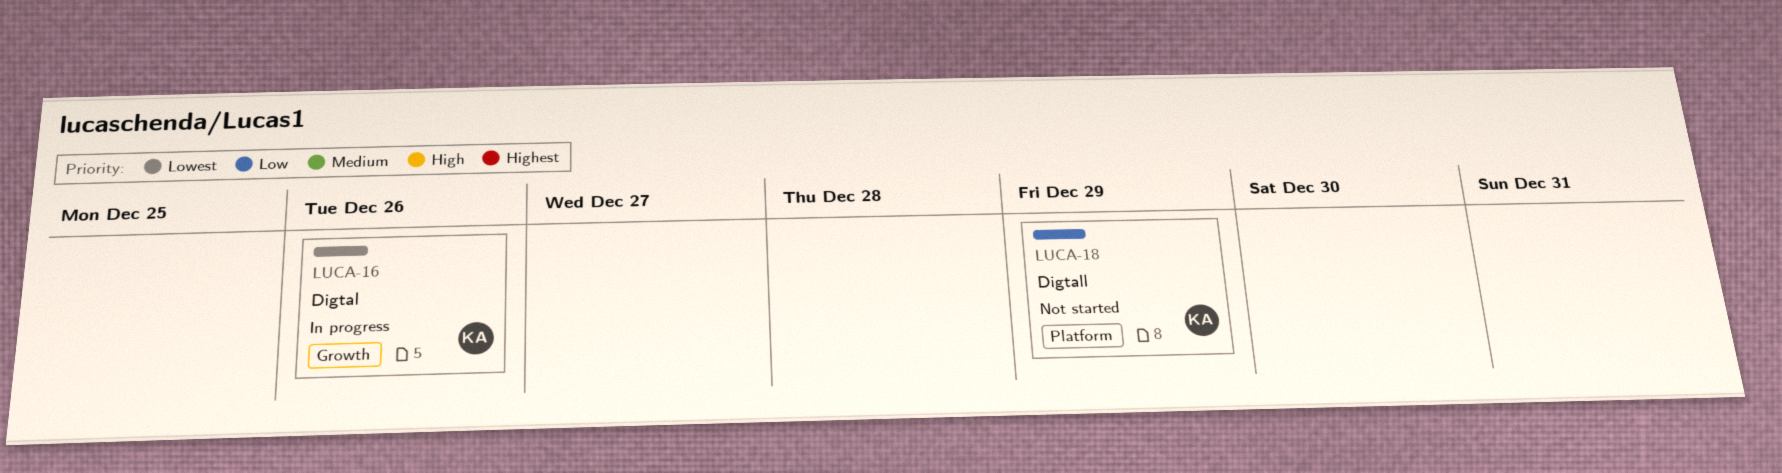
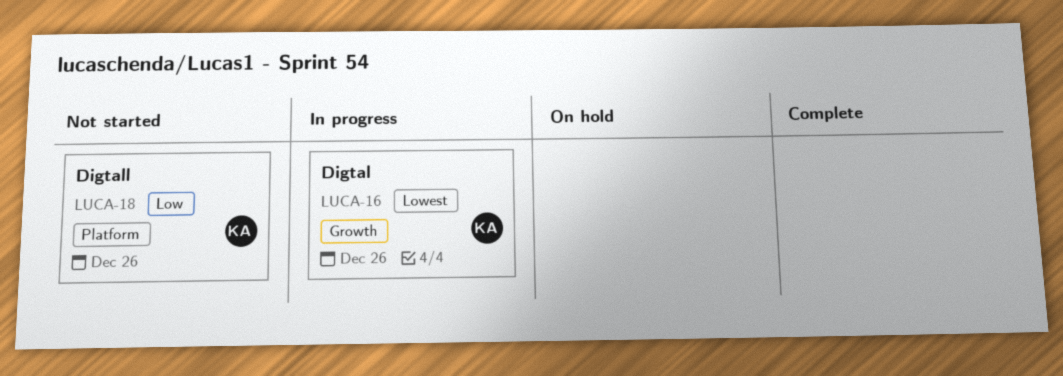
LUCA-18, due: Dec 29 -> Dec 26

